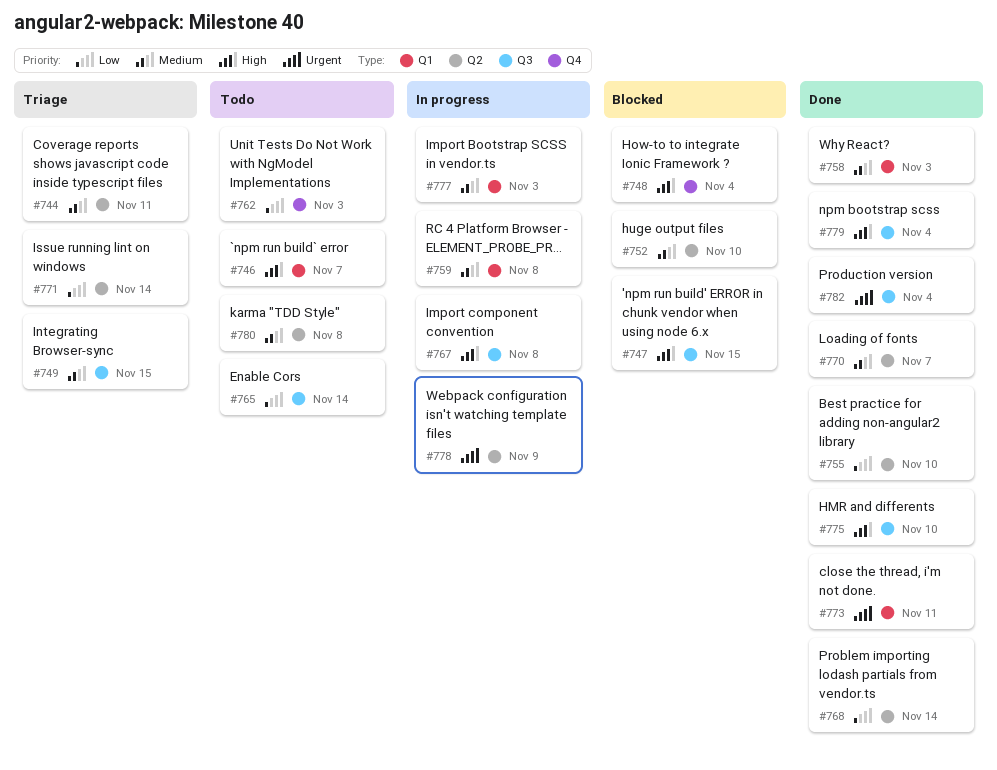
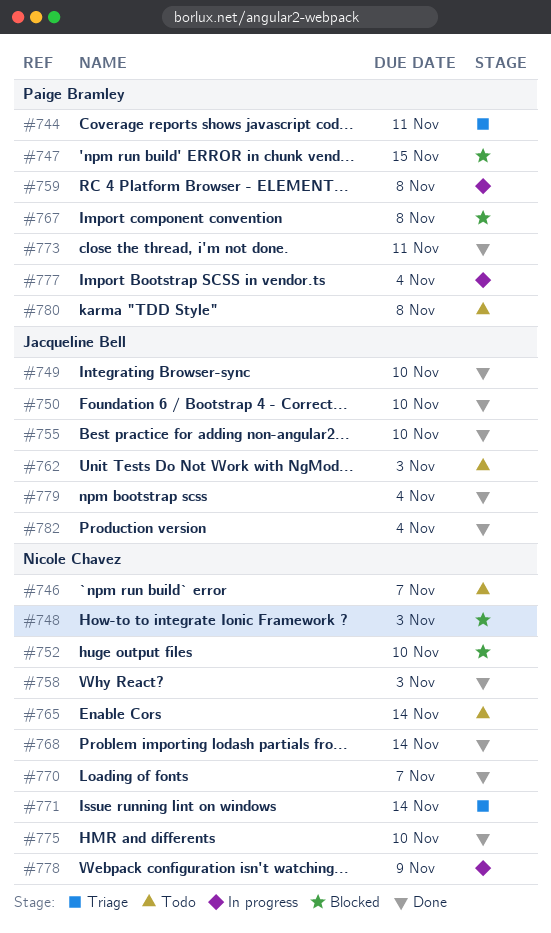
#748, due: Nov 4 -> Nov 3
#749, status: Triage -> Done
#749, due: Nov 15 -> Nov 10
#750: none -> present
#767, status: In progress -> Blocked
#777, due: Nov 3 -> Nov 4

